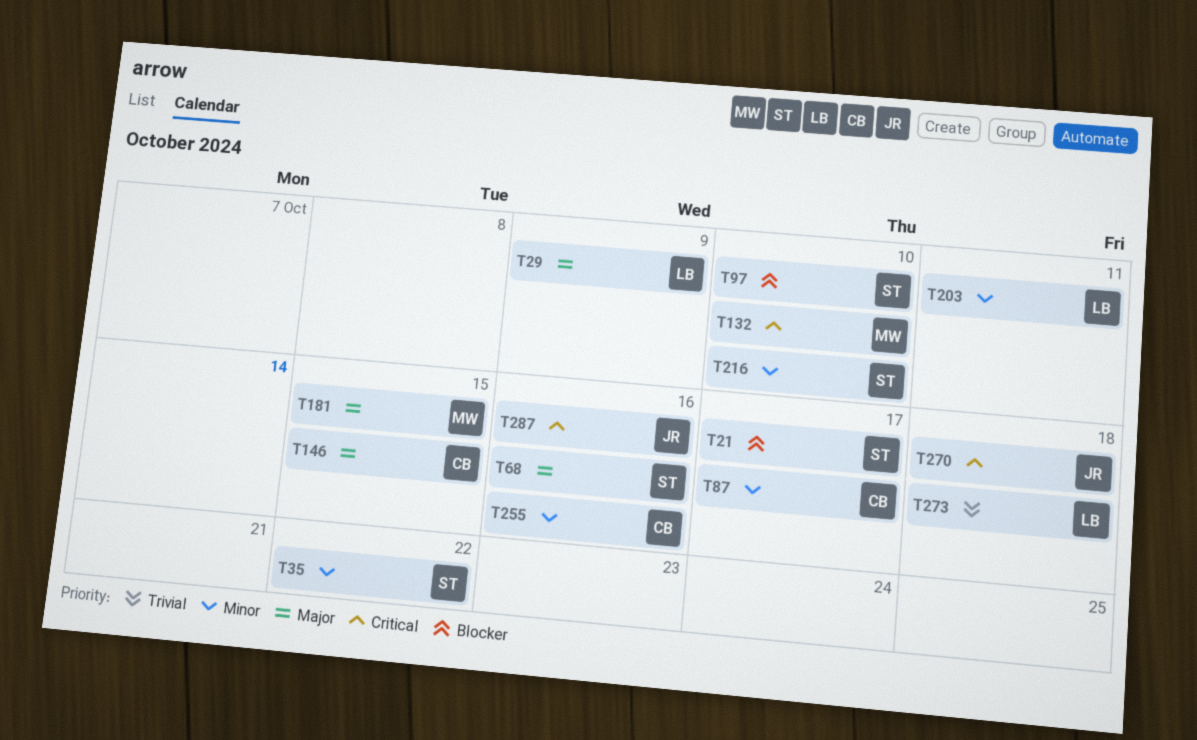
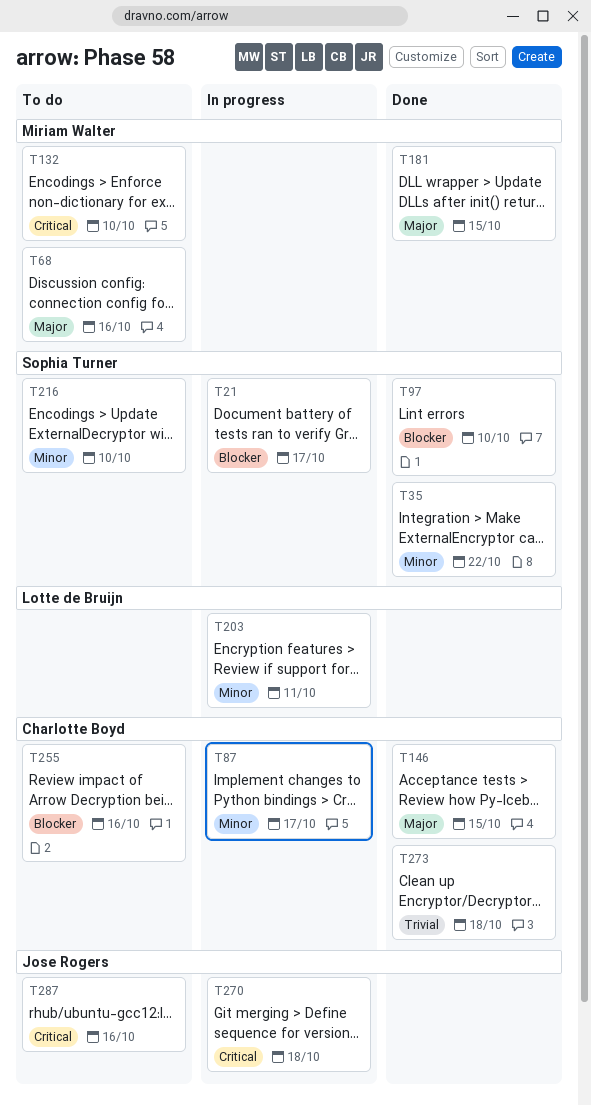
T29: present -> none
T68, owner: Sophia Turner -> Miriam Walter
T255, priority: Minor -> Blocker
T273, owner: Lotte de Bruijn -> Charlotte Boyd

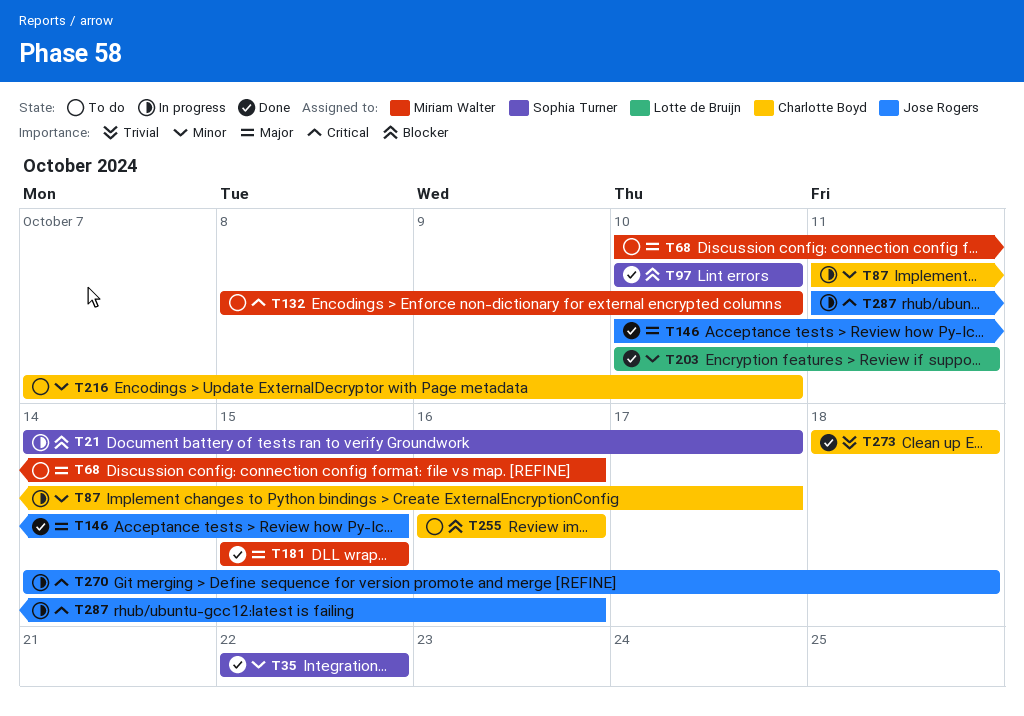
T146, owner: Charlotte Boyd -> Jose Rogers
T203, status: In progress -> Done
T216, owner: Sophia Turner -> Charlotte Boyd
T287, status: To do -> In progress

